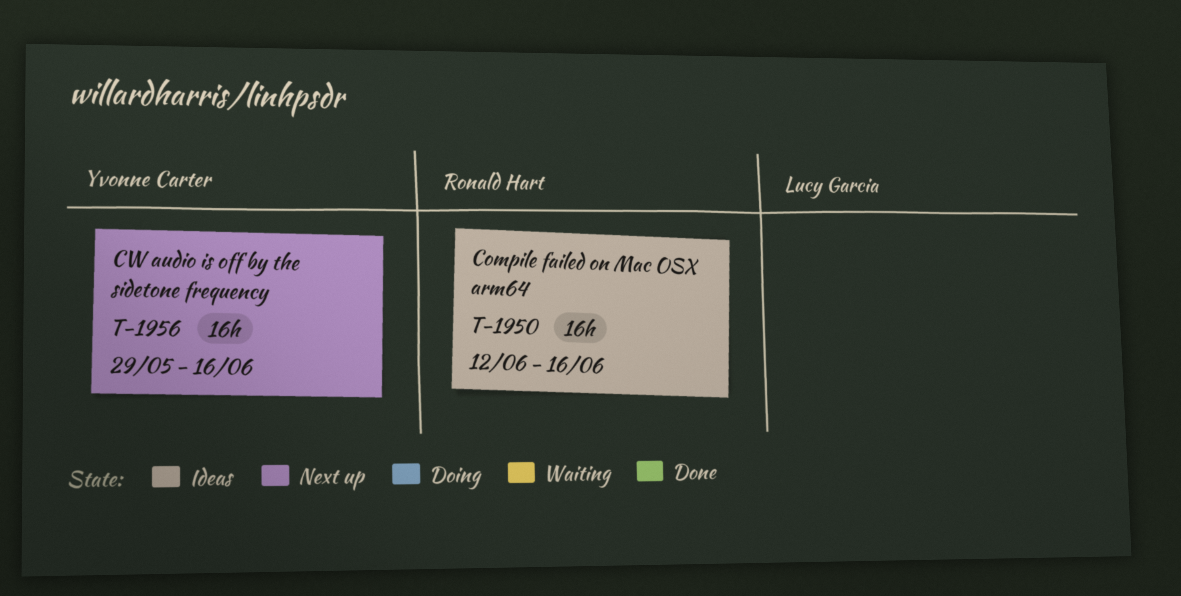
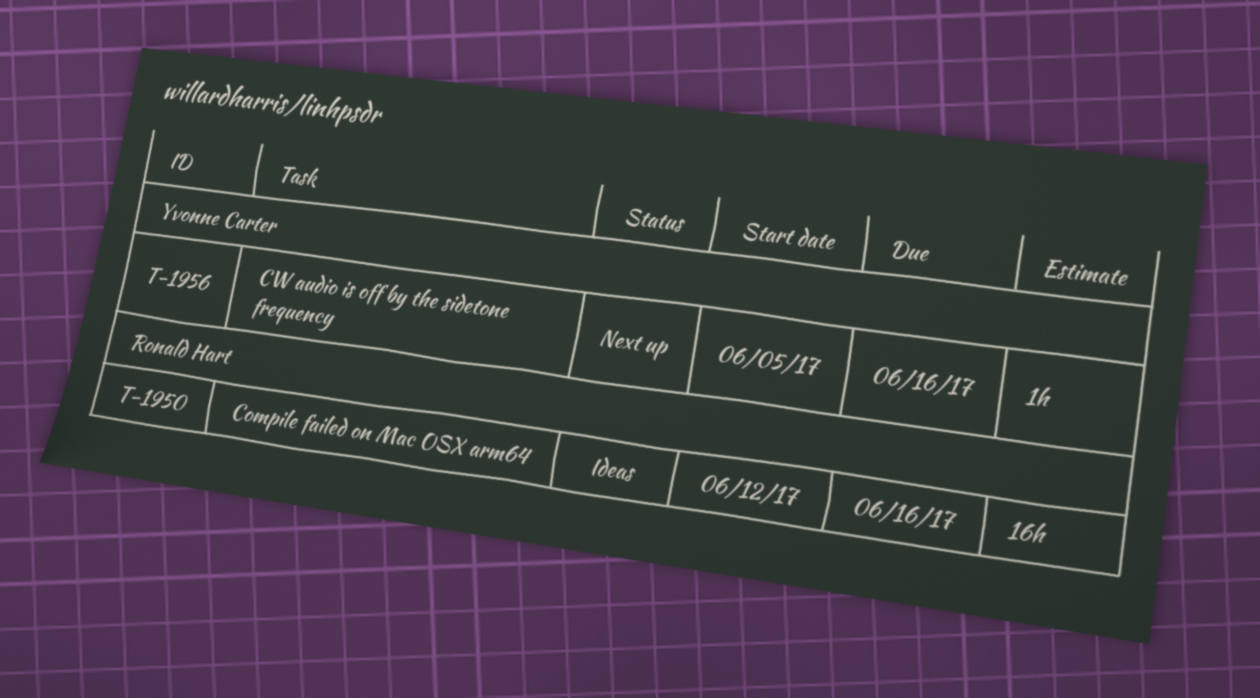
T-1956, estimate: 16h -> 1h
T-1956, start: May 29 -> Jun 5

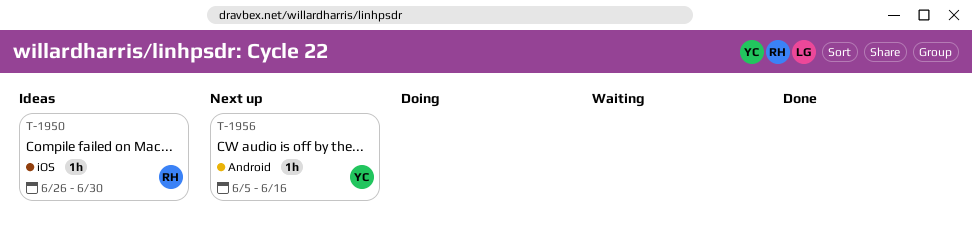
T-1950, estimate: 16h -> 1h
T-1950, start: Jun 12 -> Jun 26
T-1950, due: Jun 16 -> Jun 30

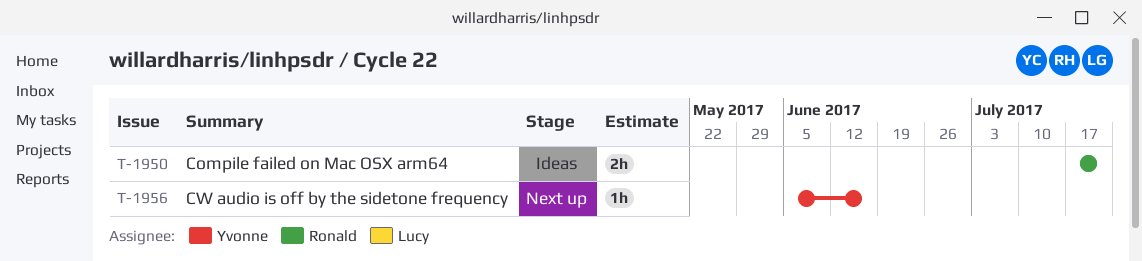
T-1950, estimate: 1h -> 2h
T-1950, start: Jun 26 -> Jul 17
T-1950, due: Jun 30 -> Jul 21

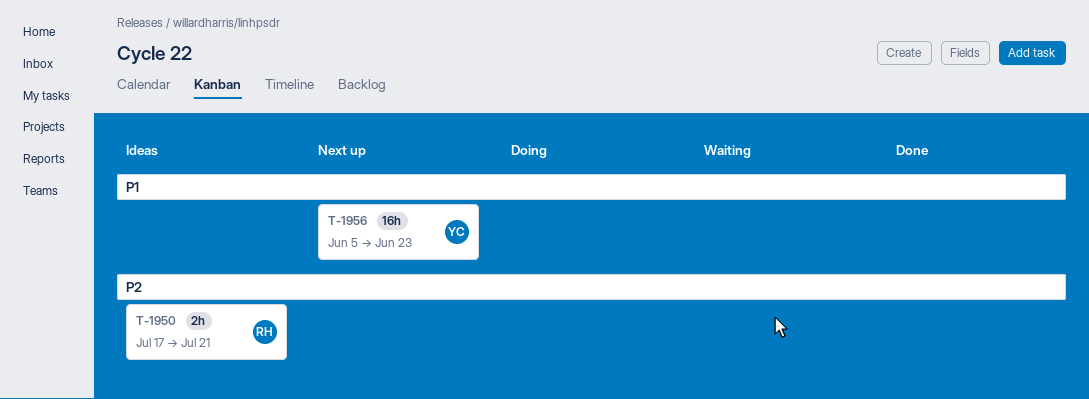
T-1956, estimate: 1h -> 16h
T-1956, due: Jun 16 -> Jun 23

